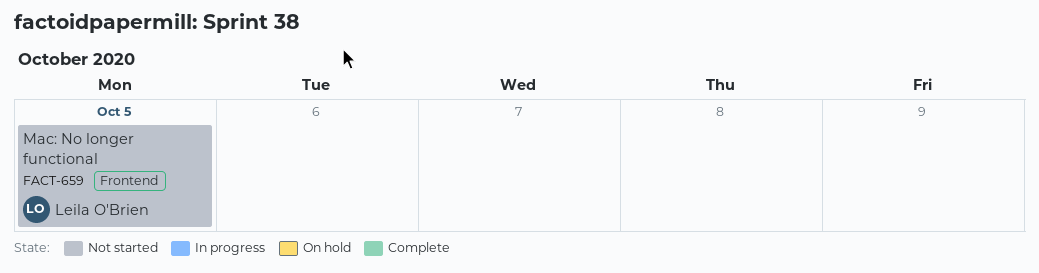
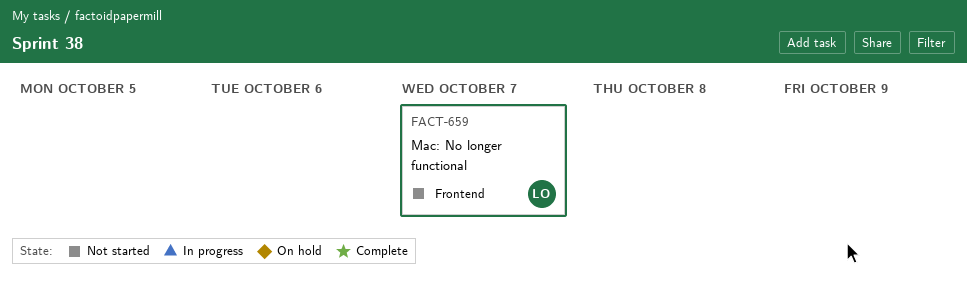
FACT-659, due: Oct 5 -> Oct 7

